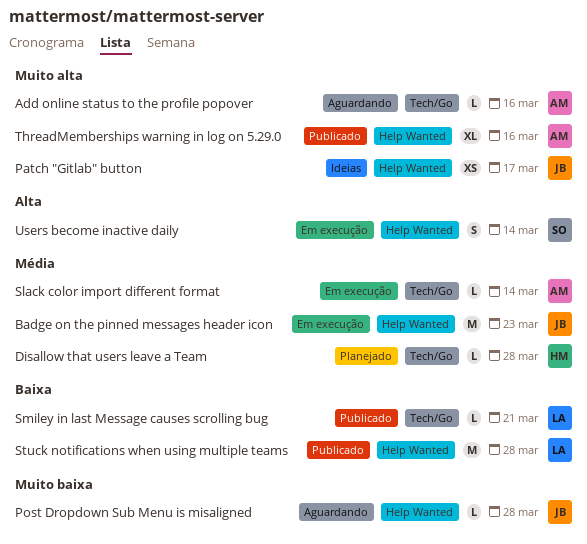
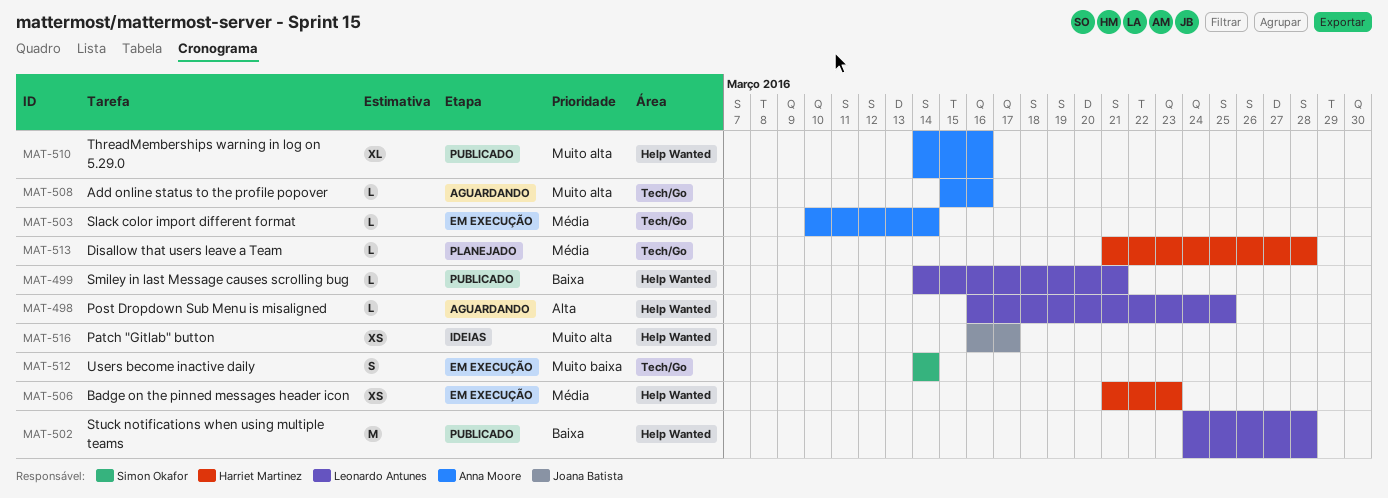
Badge on the pinned messages header icon, owner: Joana Batista -> Harriet Martinez
Badge on the pinned messages header icon, estimate: M -> XS
Post Dropdown Sub Menu is misaligned, owner: Joana Batista -> Leonardo Antunes
Post Dropdown Sub Menu is misaligned, priority: Muito baixa -> Alta
Post Dropdown Sub Menu is misaligned, due: Mar 28 -> Mar 25
Smiley in last Message causes scrolling bug, label: Tech/Go -> Help Wanted
Users become inactive daily, priority: Alta -> Muito baixa
Users become inactive daily, label: Help Wanted -> Tech/Go

